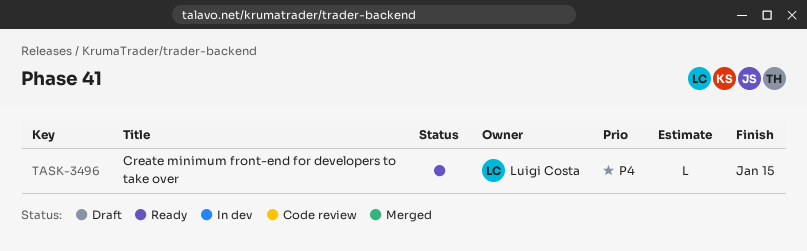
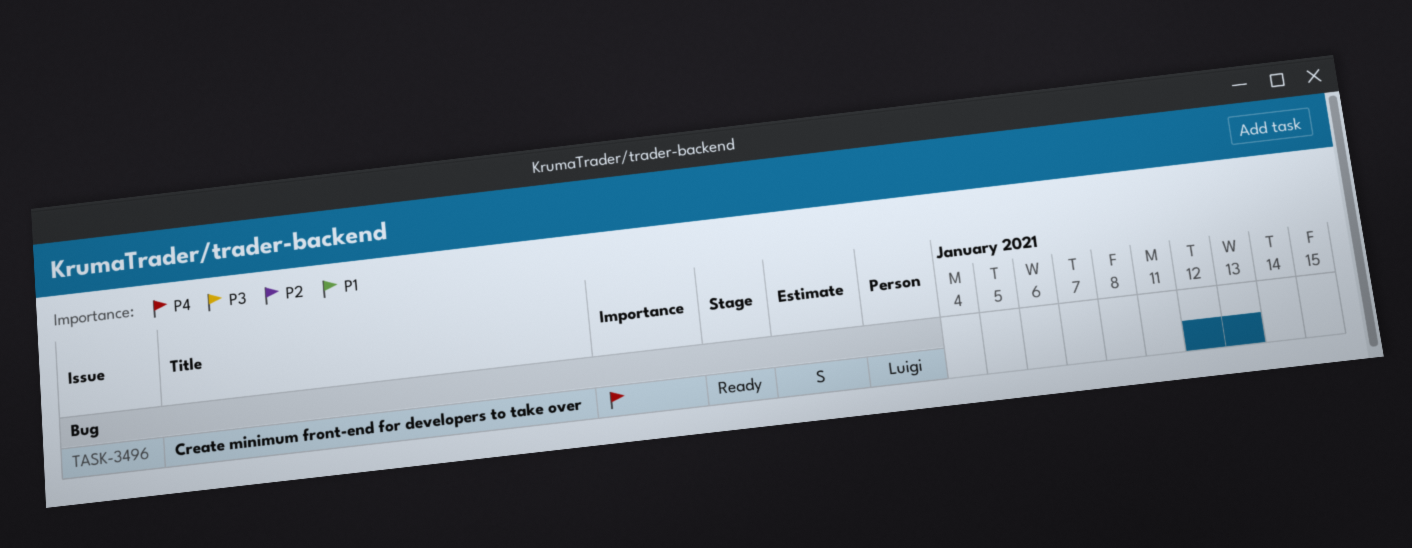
TASK-3496, estimate: L -> S
TASK-3496, due: Jan 15 -> Jan 13

